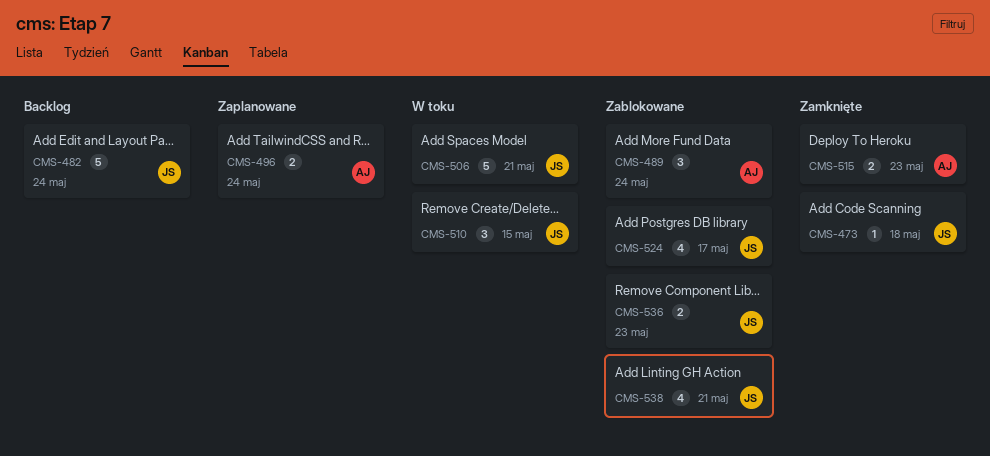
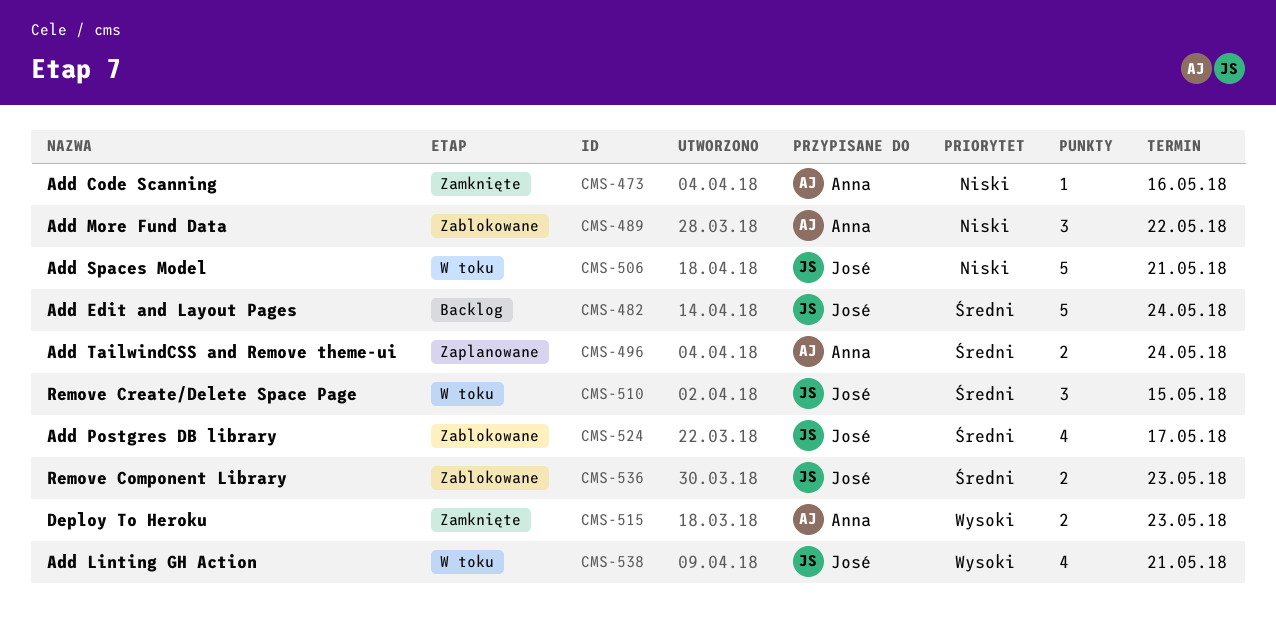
CMS-473, owner: José -> Anna
CMS-473, due: May 18 -> May 16
CMS-489, due: May 24 -> May 22
CMS-538, status: Zablokowane -> W toku

